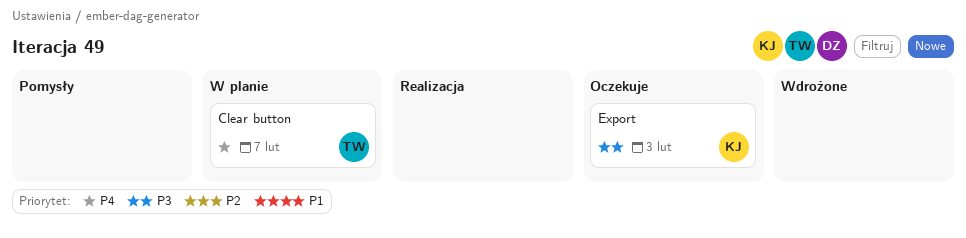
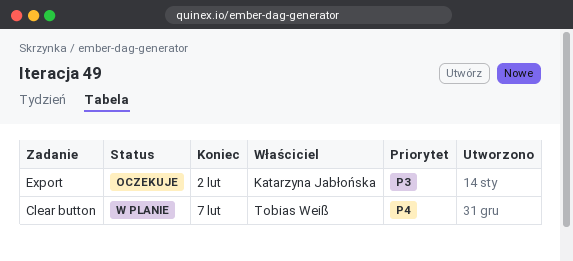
Export, due: Feb 3 -> Feb 2

